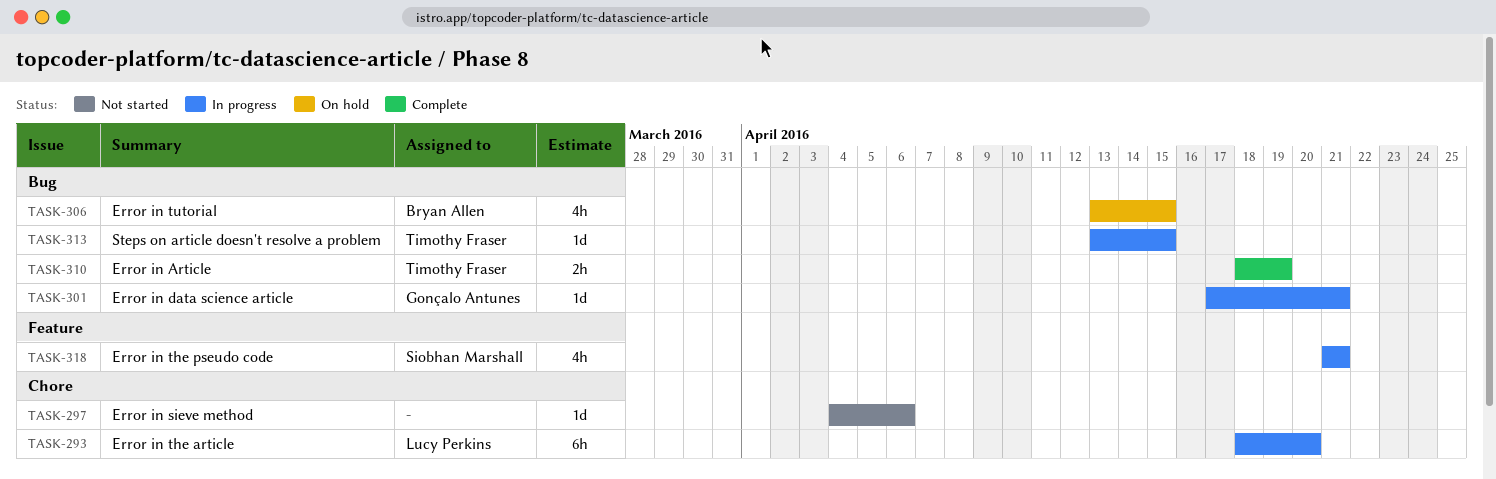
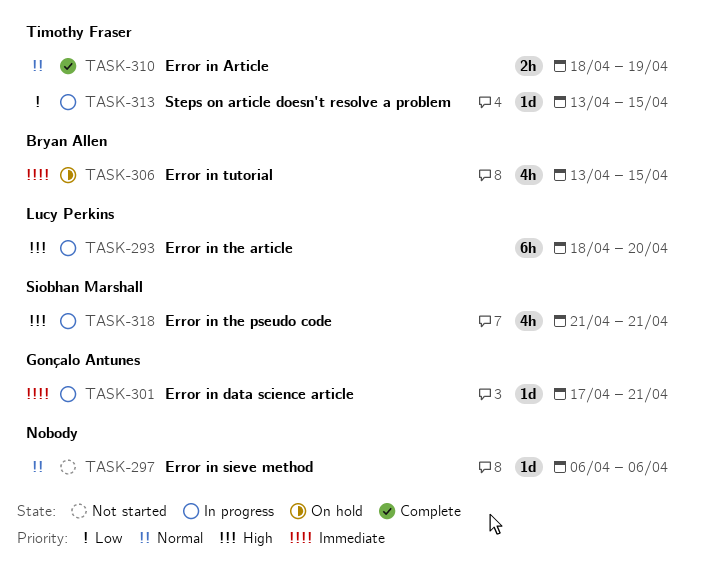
TASK-297, start: Apr 4 -> Apr 6

